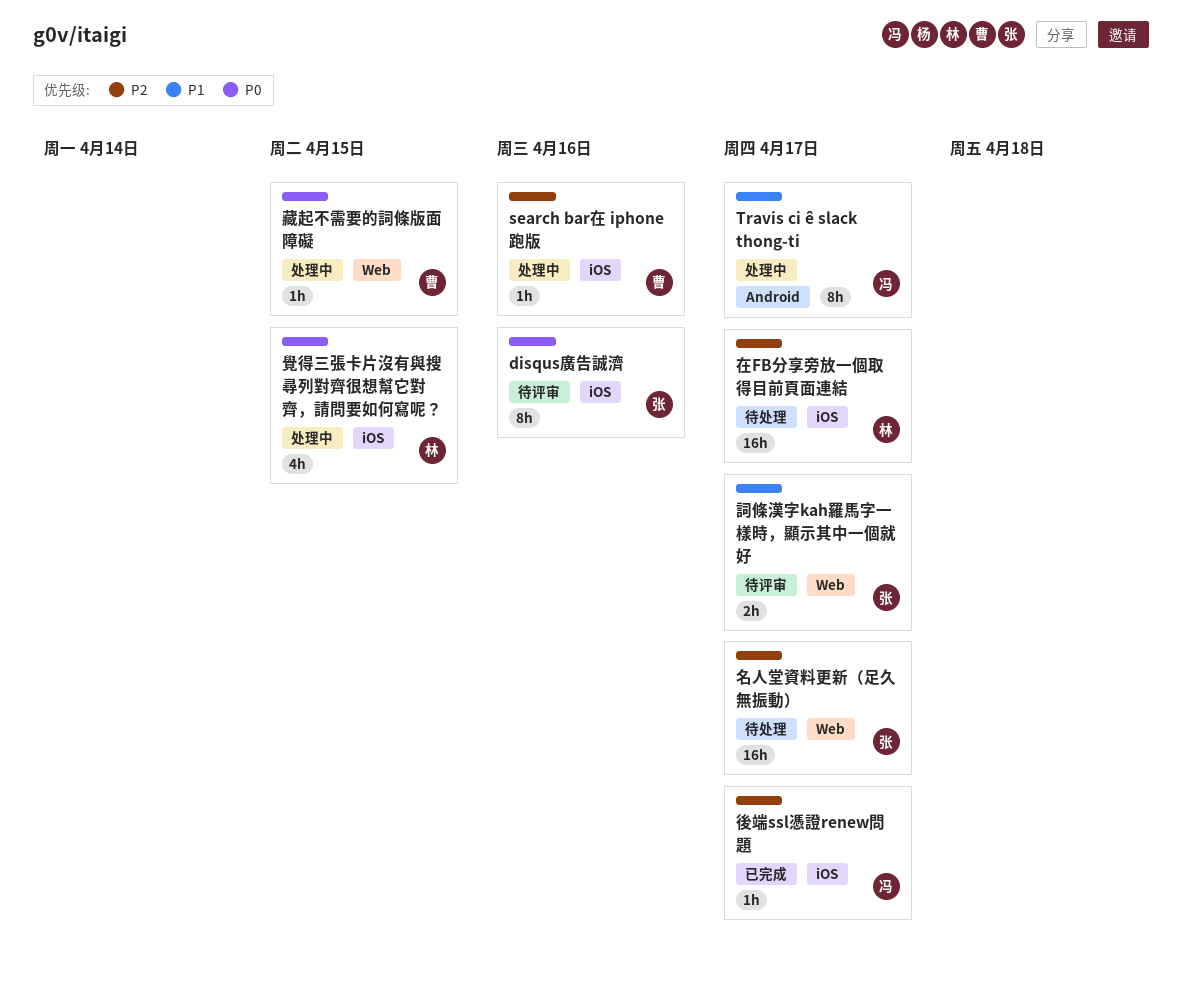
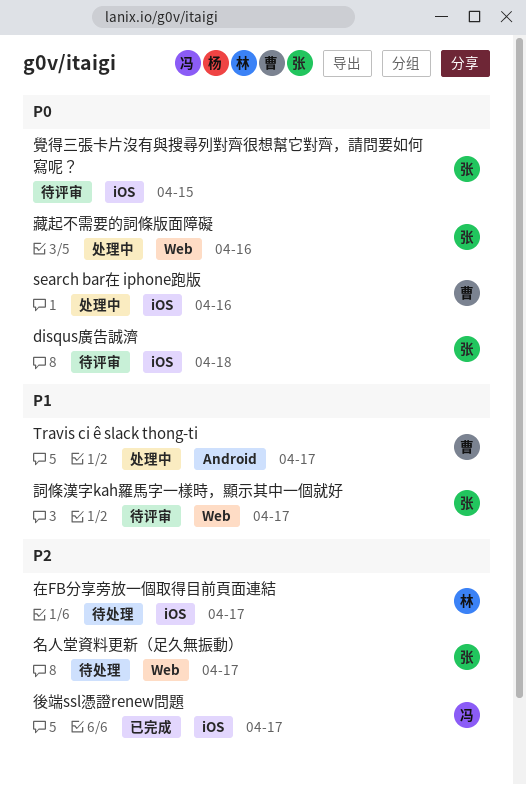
disqus廣告誠濟, due: Apr 16 -> Apr 18
search bar在 iphone跑版, priority: P2 -> P0
Travis ci ê slack thong-ti, owner: 冯 -> 曹
藏起不需要的詞條版面障礙, owner: 曹 -> 张
藏起不需要的詞條版面障礙, due: Apr 15 -> Apr 16
覺得三張卡片沒有與搜尋列對齊很想幫它對齊，請問要如何寫呢？, status: 处理中 -> 待评审
覺得三張卡片沒有與搜尋列對齊很想幫它對齊，請問要如何寫呢？, owner: 林 -> 张

